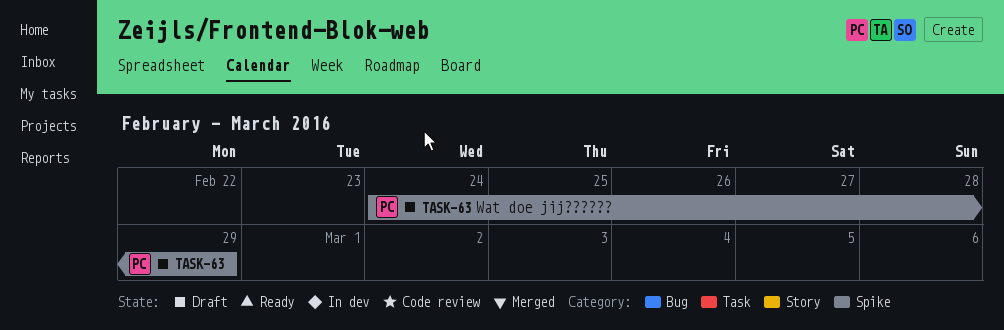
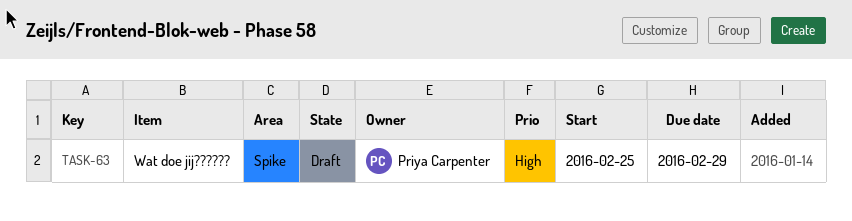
TASK-63, start: Feb 24 -> Feb 25

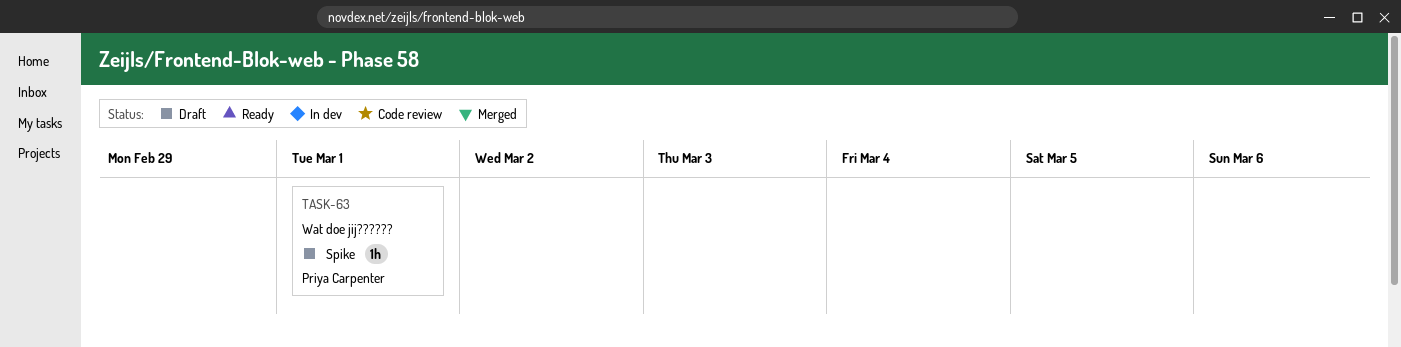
TASK-63, due: Feb 29 -> Mar 1

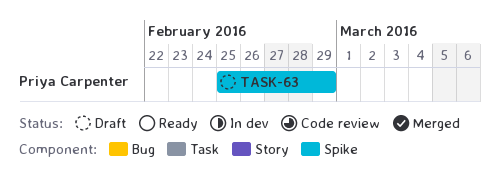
TASK-63, due: Mar 1 -> Feb 29

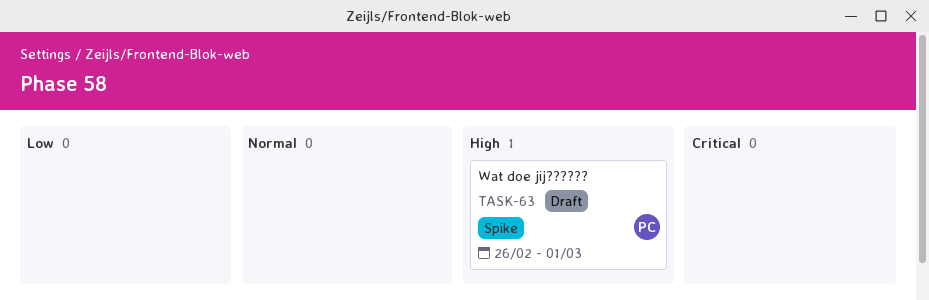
TASK-63, start: Feb 25 -> Feb 26
TASK-63, due: Feb 29 -> Mar 1

